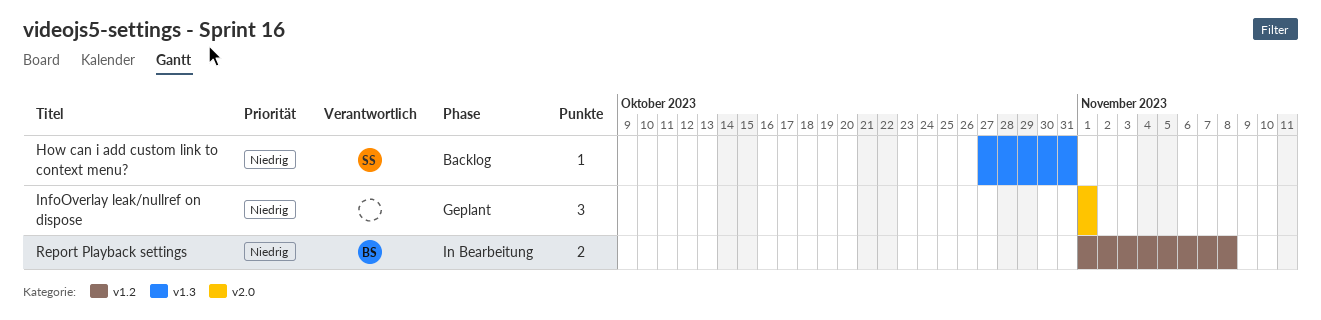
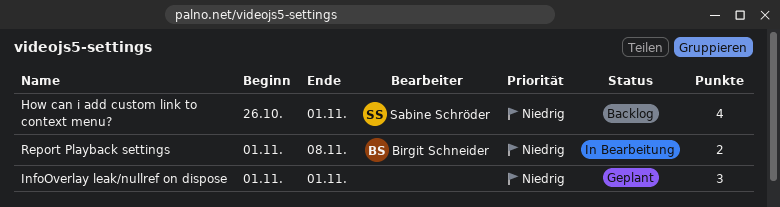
How can i add custom link to context menu?, estimate: 1 -> 4
How can i add custom link to context menu?, start: Oct 27 -> Oct 26
How can i add custom link to context menu?, due: Oct 31 -> Nov 1

